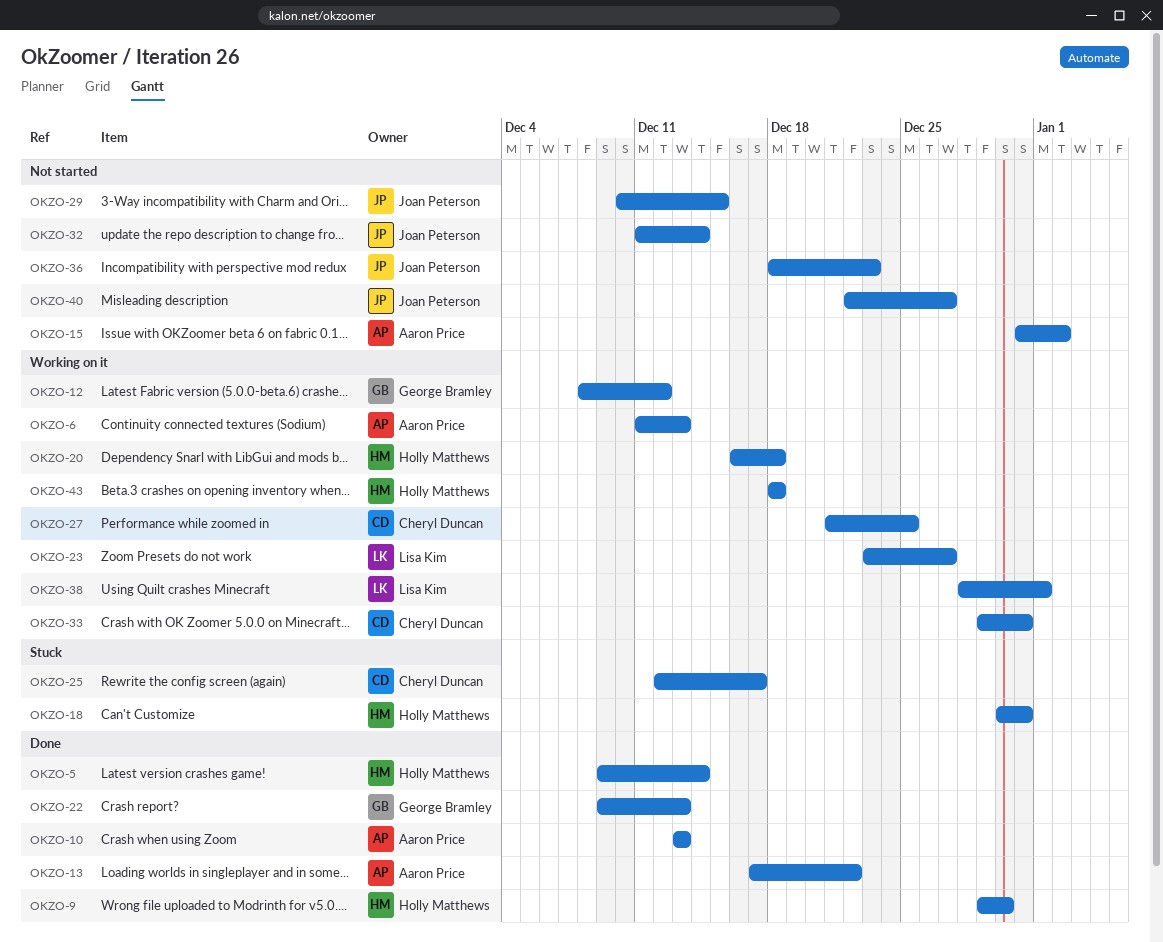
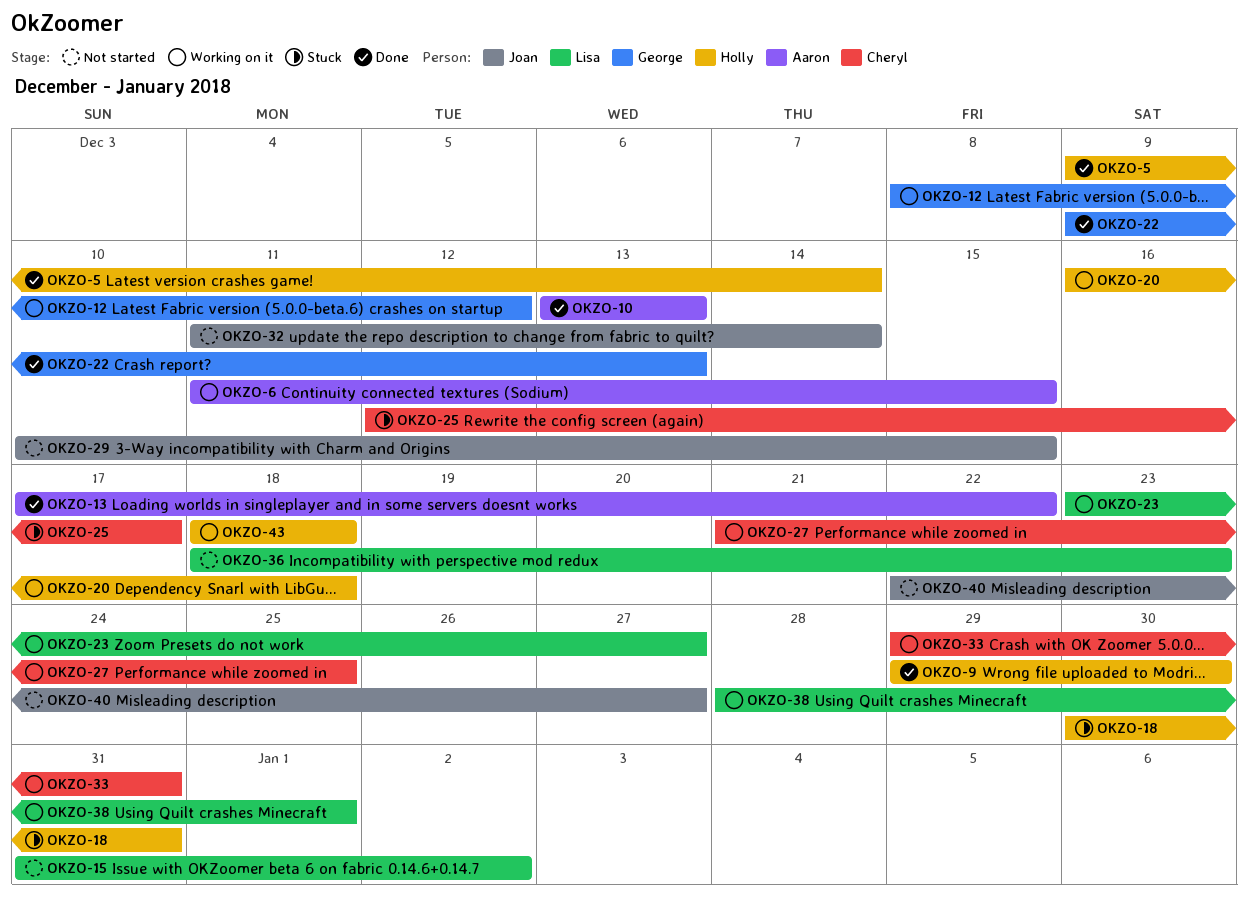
OKZO-6, due: Dec 13 -> Dec 15
OKZO-15, owner: Aaron Price -> Lisa Kim
OKZO-36, owner: Joan Peterson -> Lisa Kim

